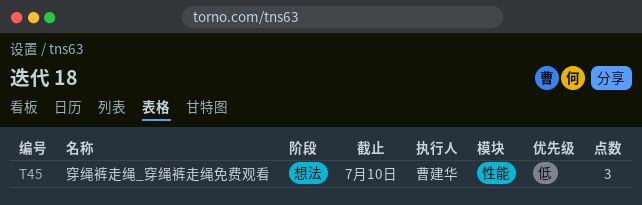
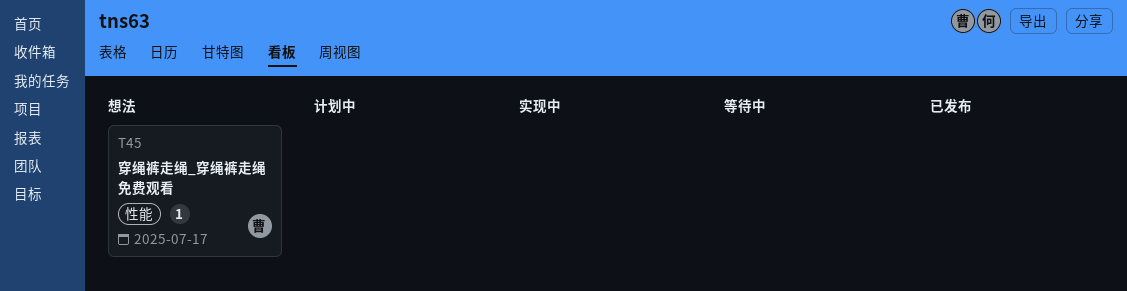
T45, estimate: 3 -> 1
T45, due: Jul 10 -> Jul 17

